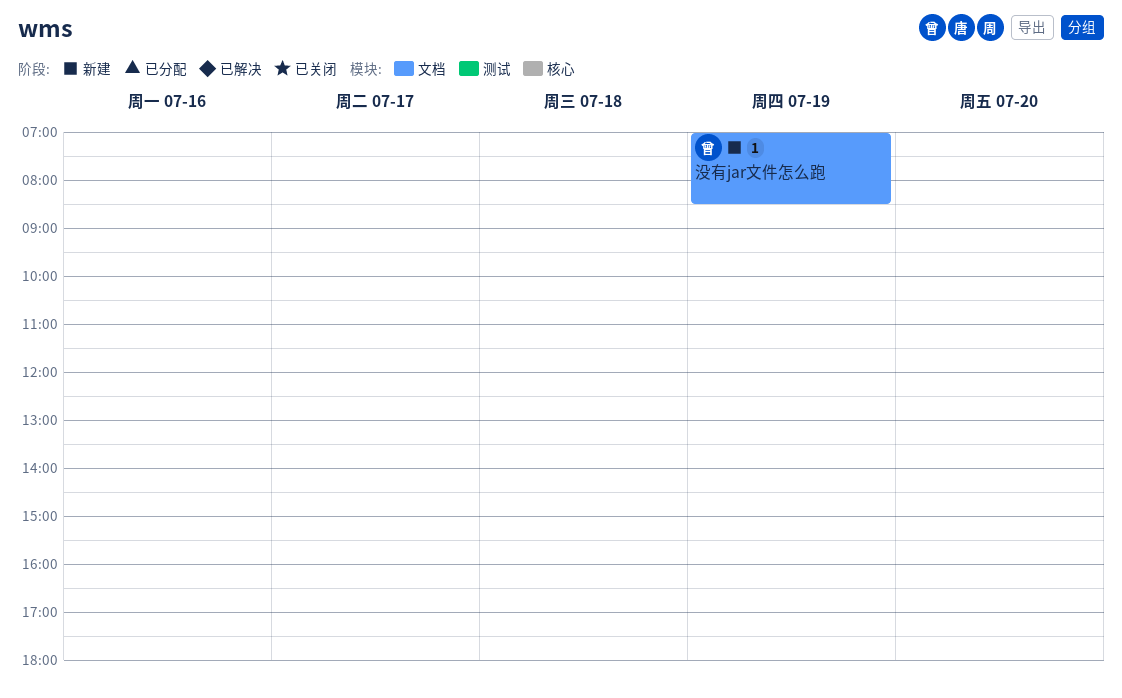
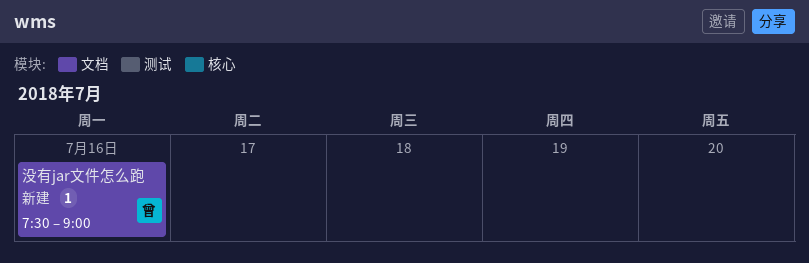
没有jar文件怎么跑, day: Jul 19 -> Jul 16
没有jar文件怎么跑, begins: 07:00 -> 07:30
没有jar文件怎么跑, ends: 08:30 -> 09:00

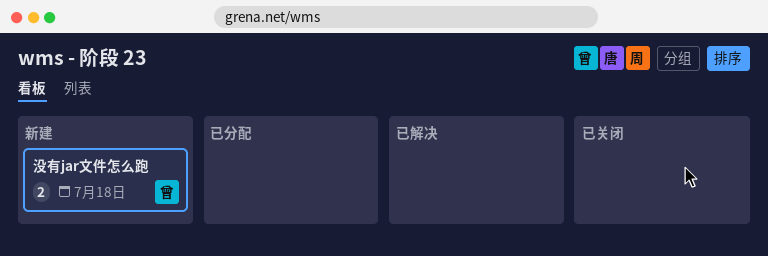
没有jar文件怎么跑, estimate: 1 -> 2
没有jar文件怎么跑, day: Jul 16 -> Jul 18

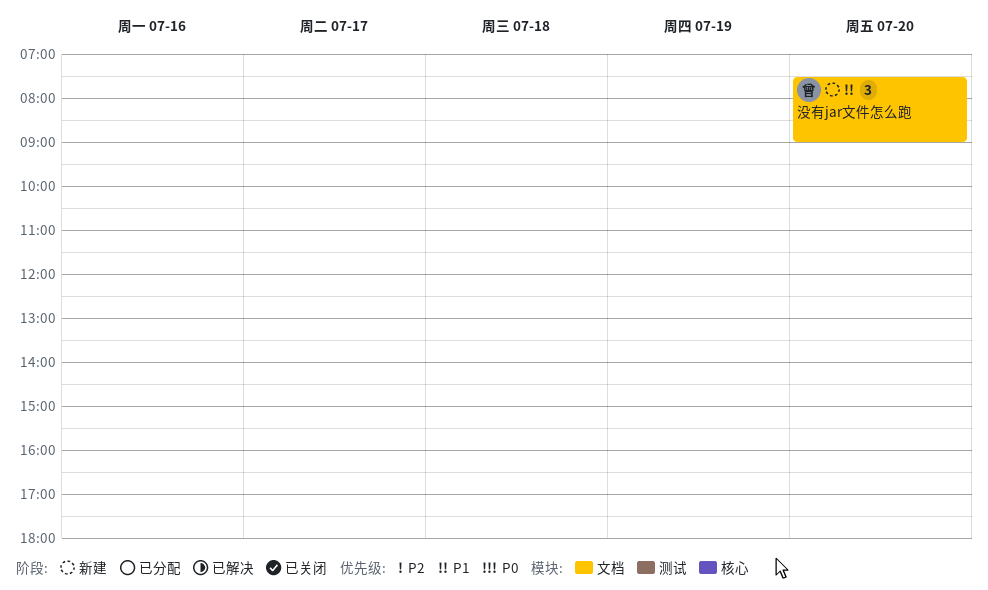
没有jar文件怎么跑, estimate: 2 -> 3
没有jar文件怎么跑, day: Jul 18 -> Jul 20

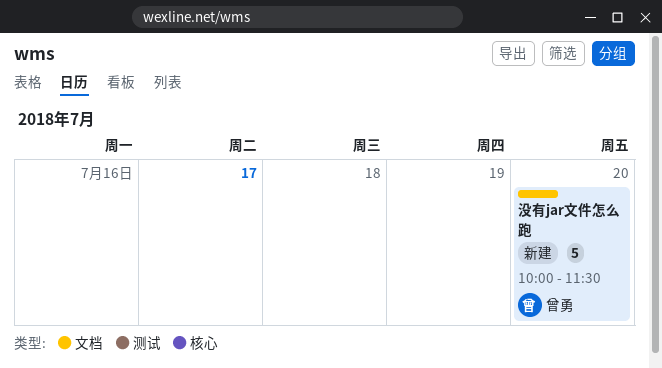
没有jar文件怎么跑, estimate: 3 -> 5
没有jar文件怎么跑, begins: 07:30 -> 10:00
没有jar文件怎么跑, ends: 09:00 -> 11:30

